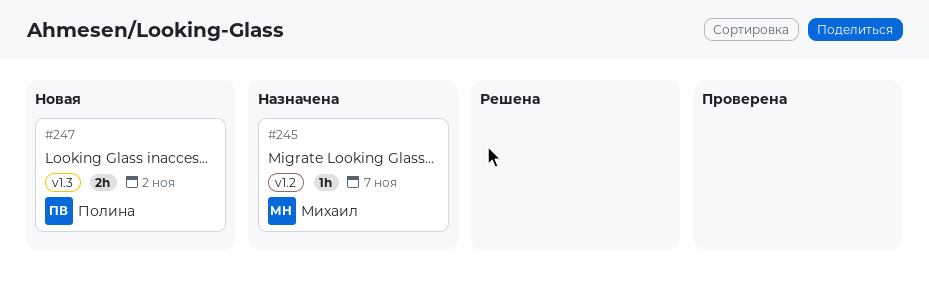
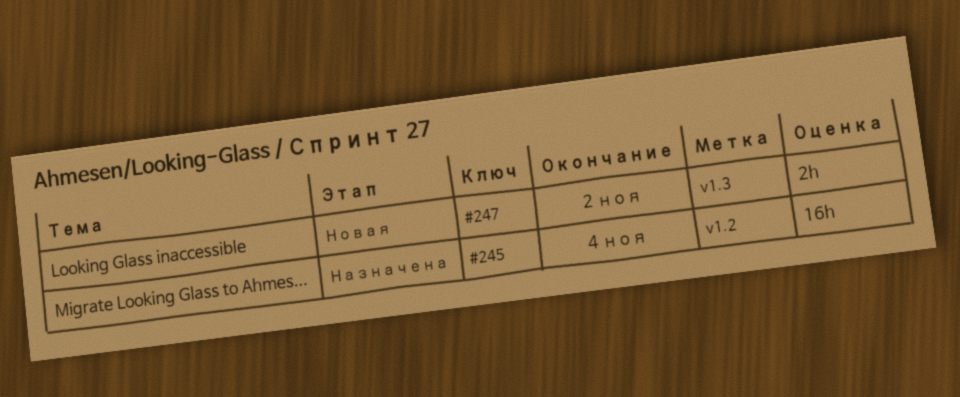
#245, estimate: 1h -> 16h
#245, due: Nov 7 -> Nov 4

